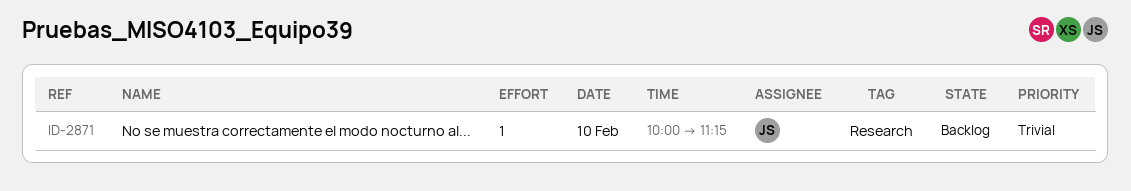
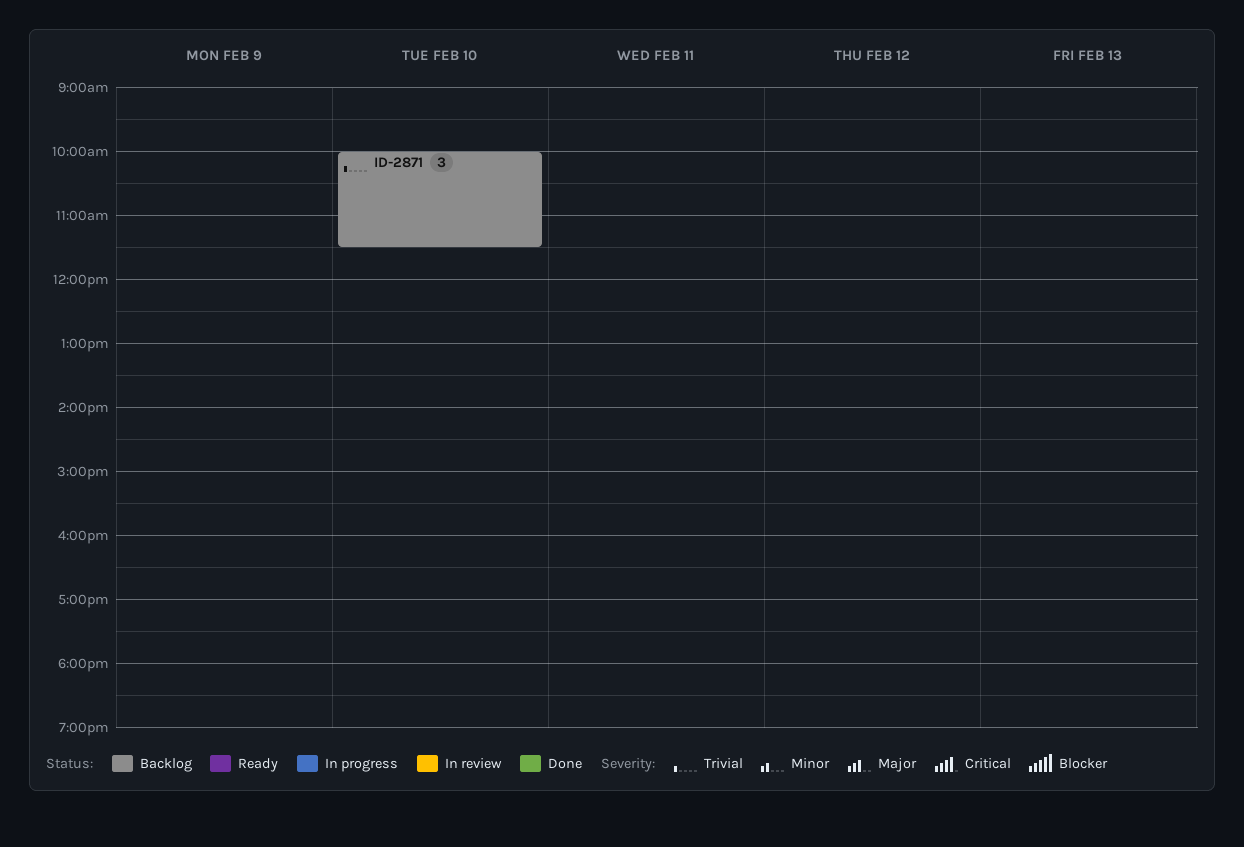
ID-2871, estimate: 1 -> 3
ID-2871, ends: 11:15 -> 11:30

